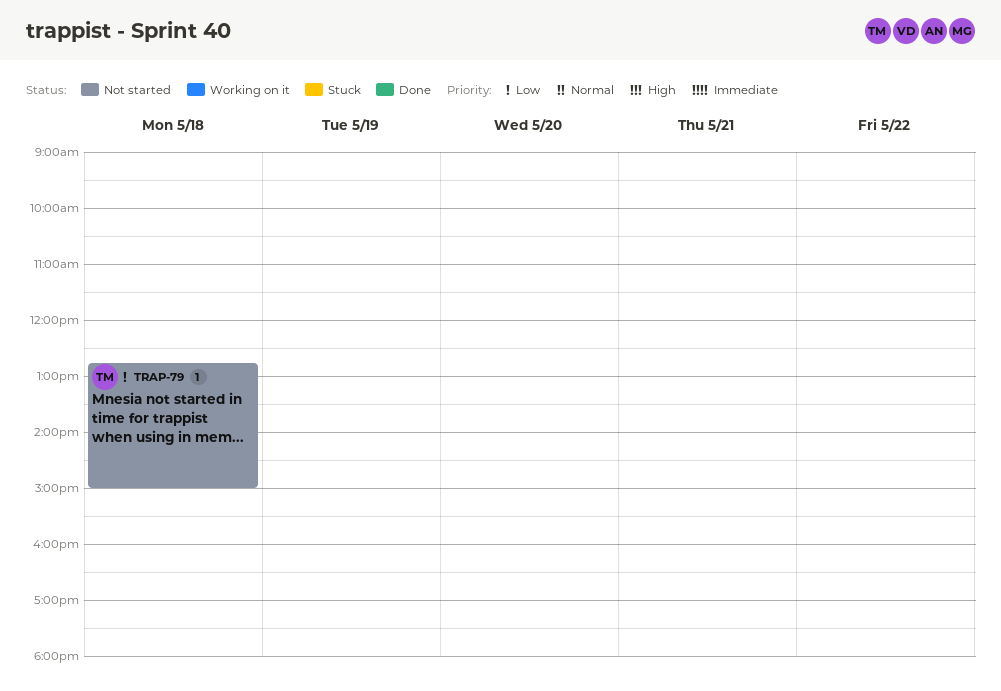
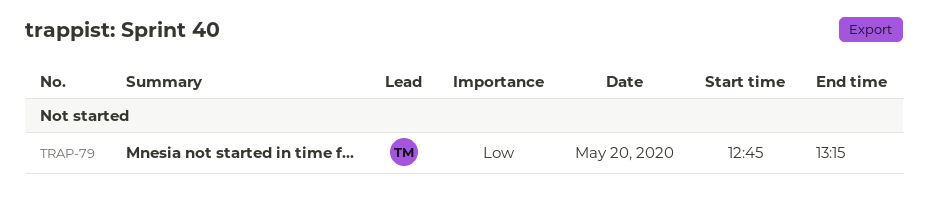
TRAP-79, day: May 18 -> May 20
TRAP-79, ends: 15:00 -> 13:15

